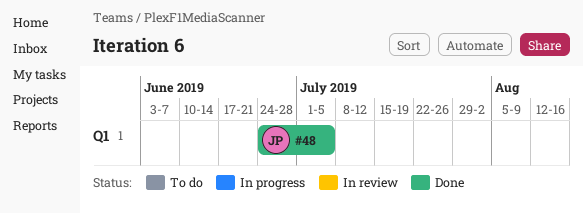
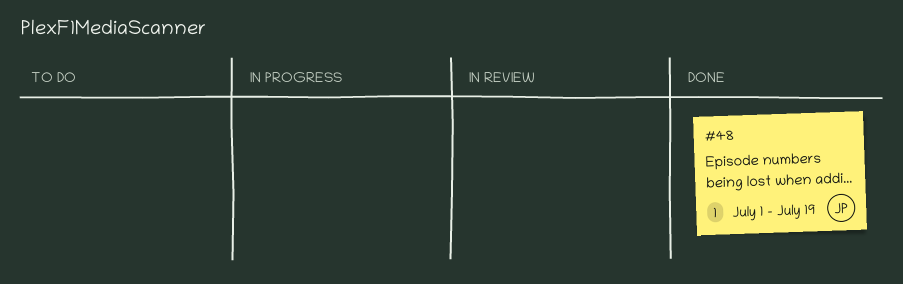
#48, start: Jun 24 -> Jul 1
#48, due: Jul 5 -> Jul 19

